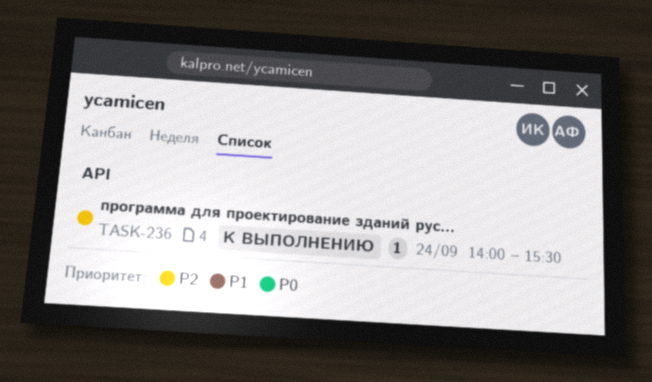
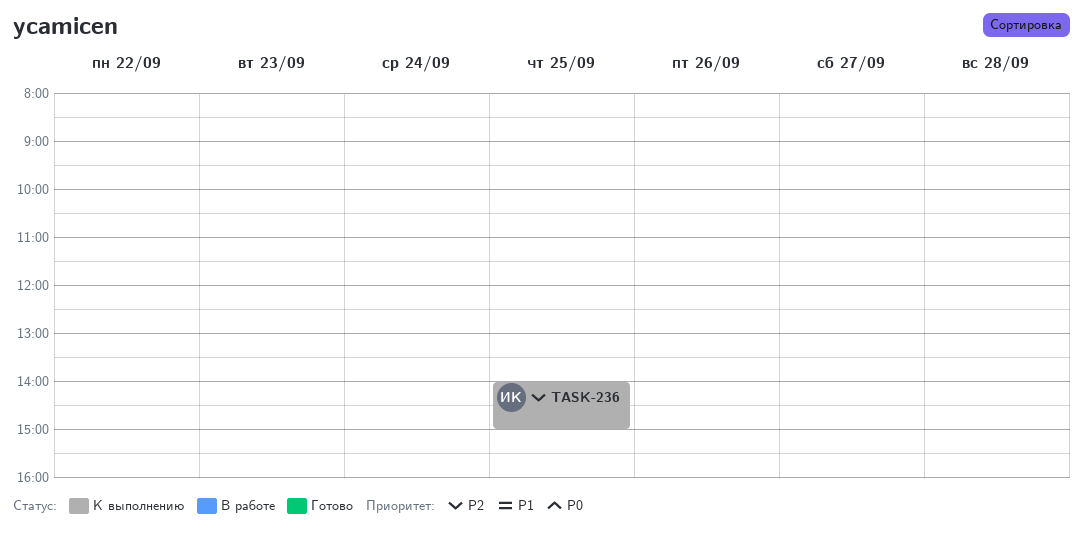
TASK-236, day: Sep 24 -> Sep 25
TASK-236, ends: 15:30 -> 15:00

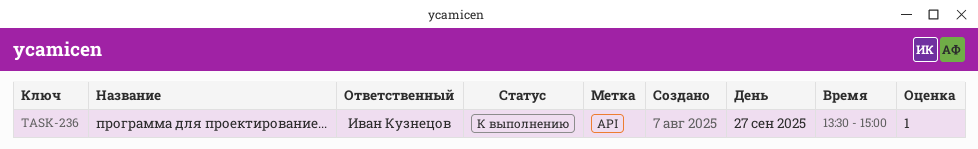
TASK-236, day: Sep 25 -> Sep 27
TASK-236, begins: 14:00 -> 13:30

